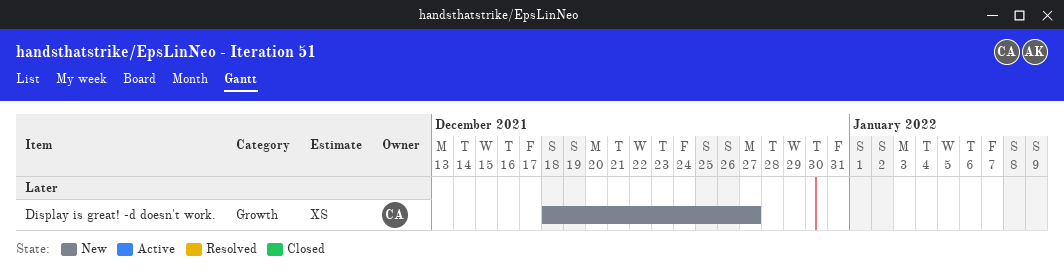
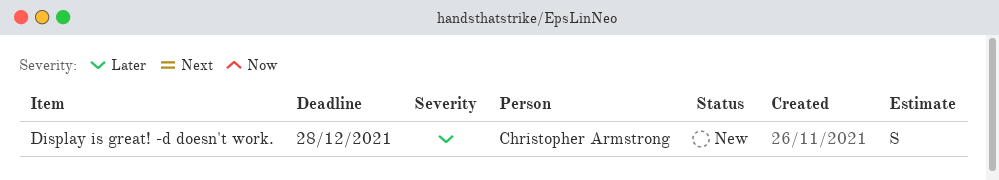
Display is great! -d doesn't work., estimate: XS -> S
Display is great! -d doesn't work., due: Dec 27 -> Dec 28

